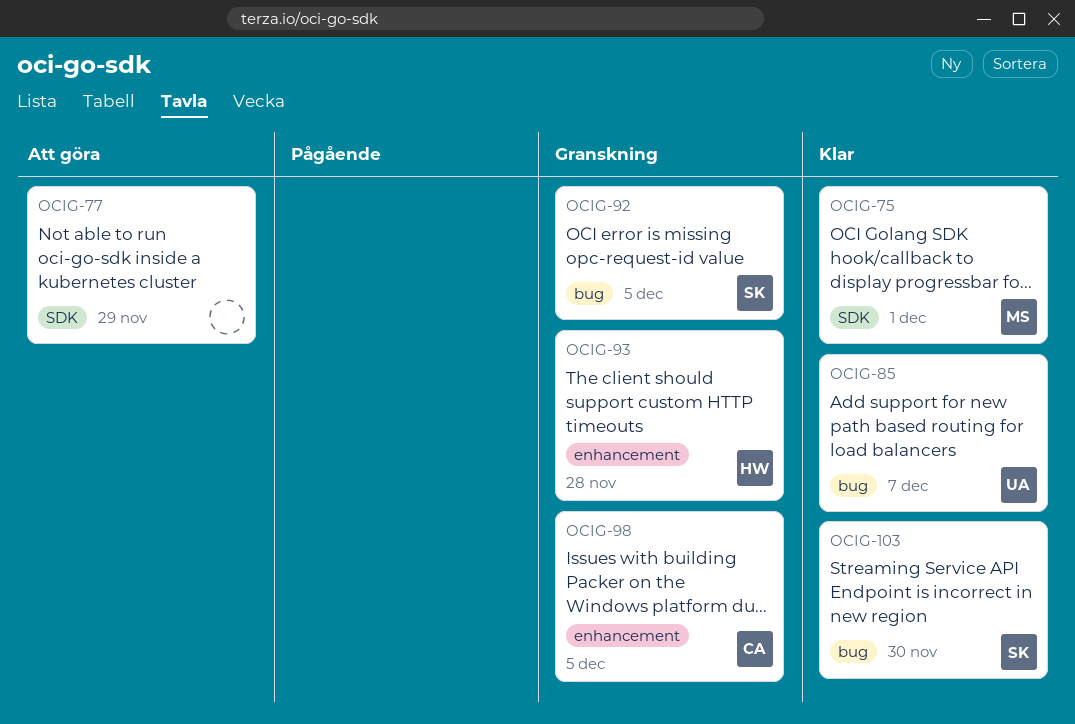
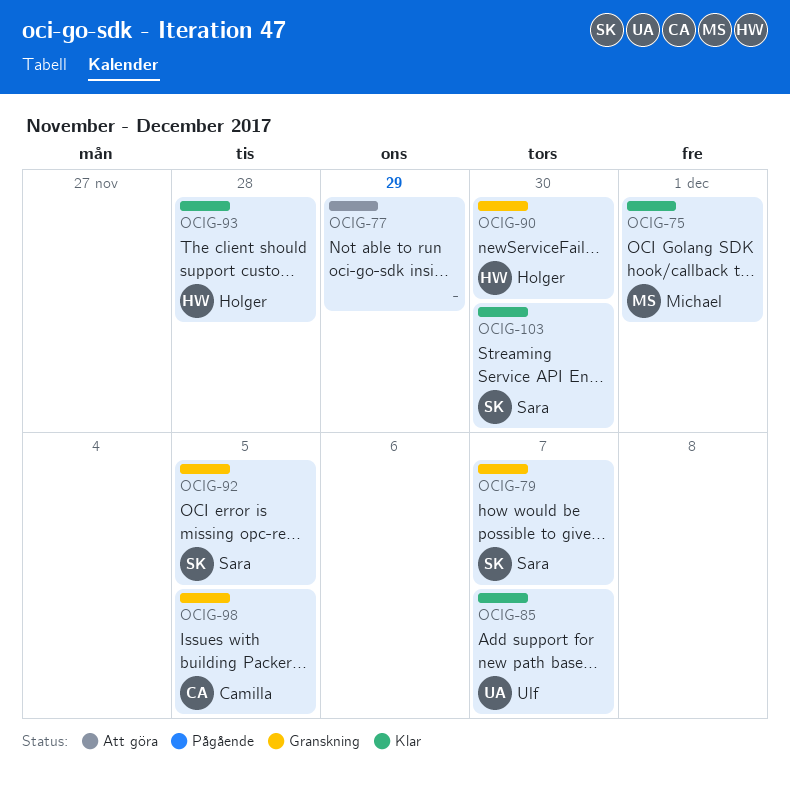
OCIG-79: none -> present
OCIG-90: none -> present
OCIG-93, status: Granskning -> Klar

